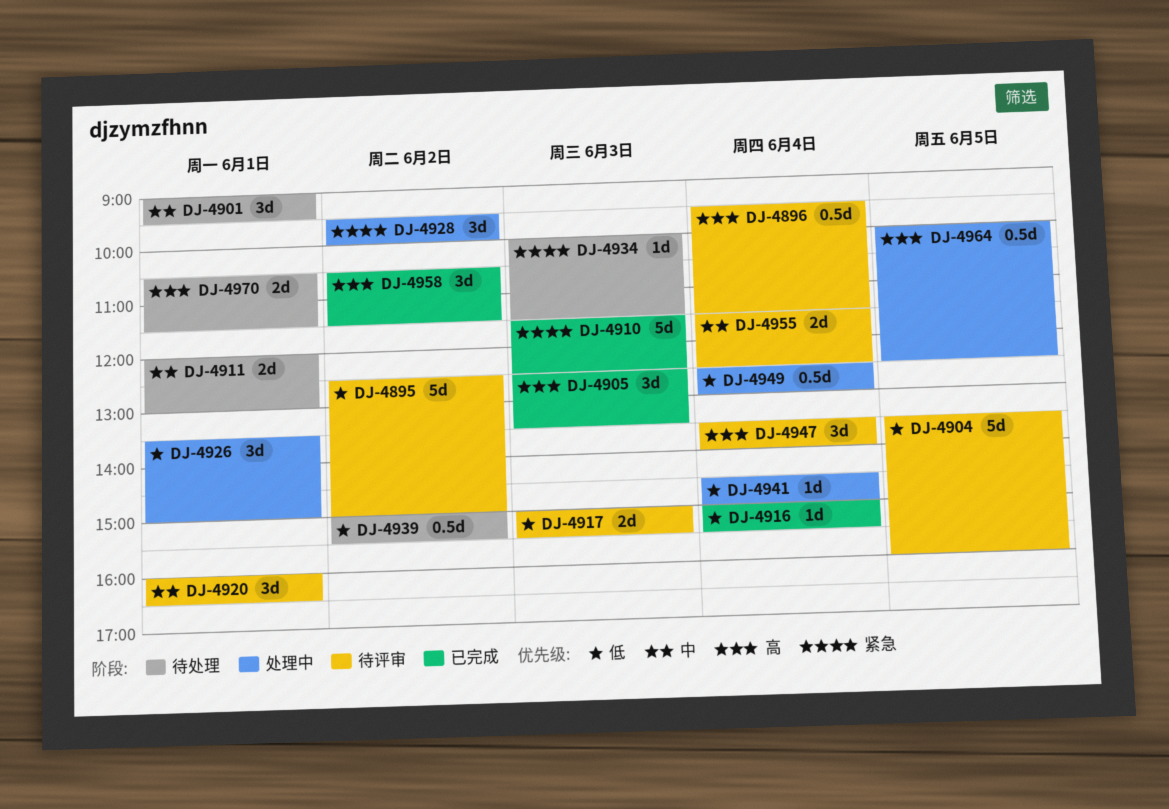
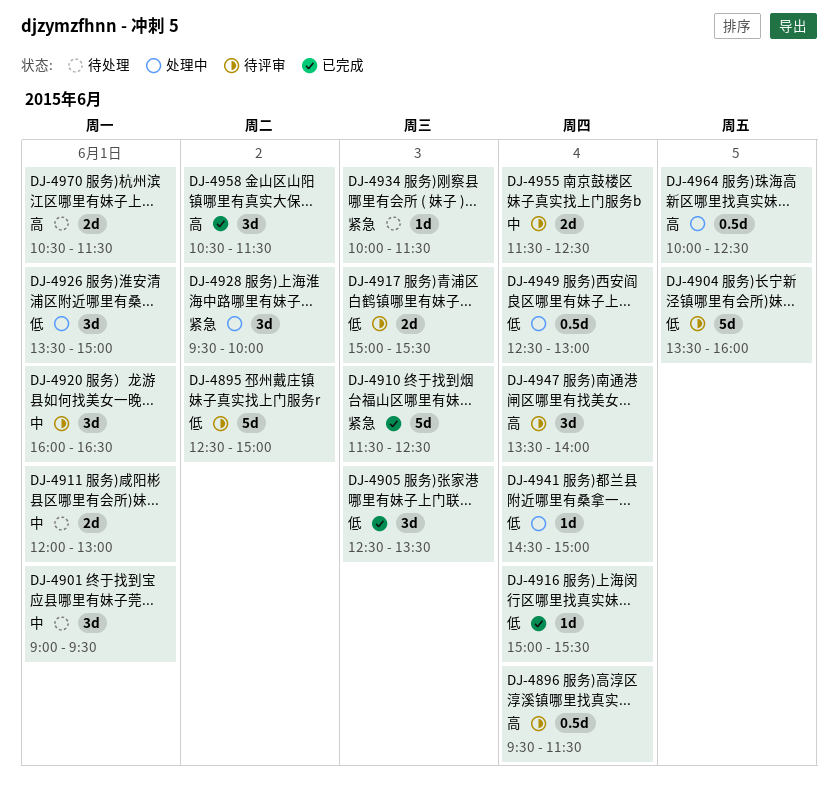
DJ-4905, priority: 高 -> 低
DJ-4939: present -> none

